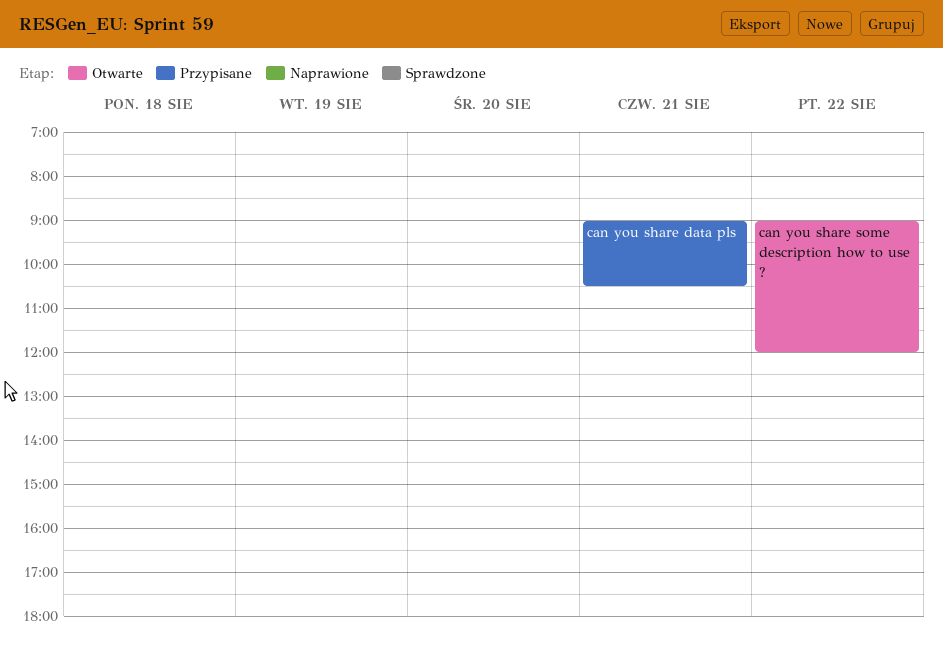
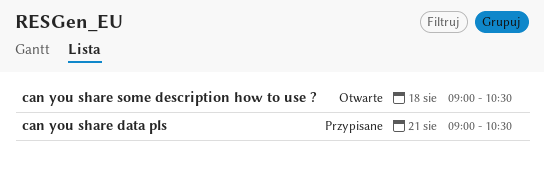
can you share some description how to use ?, day: Aug 22 -> Aug 18
can you share some description how to use ?, ends: 12:00 -> 10:30

